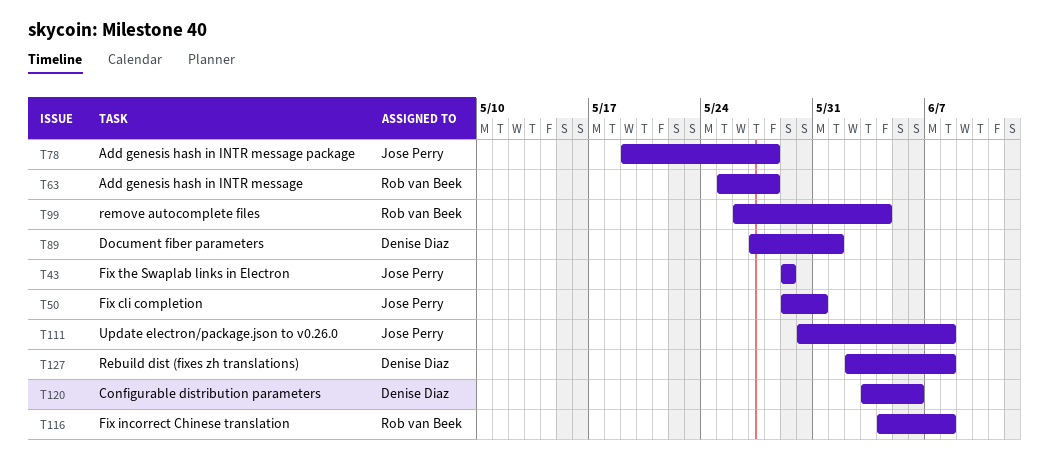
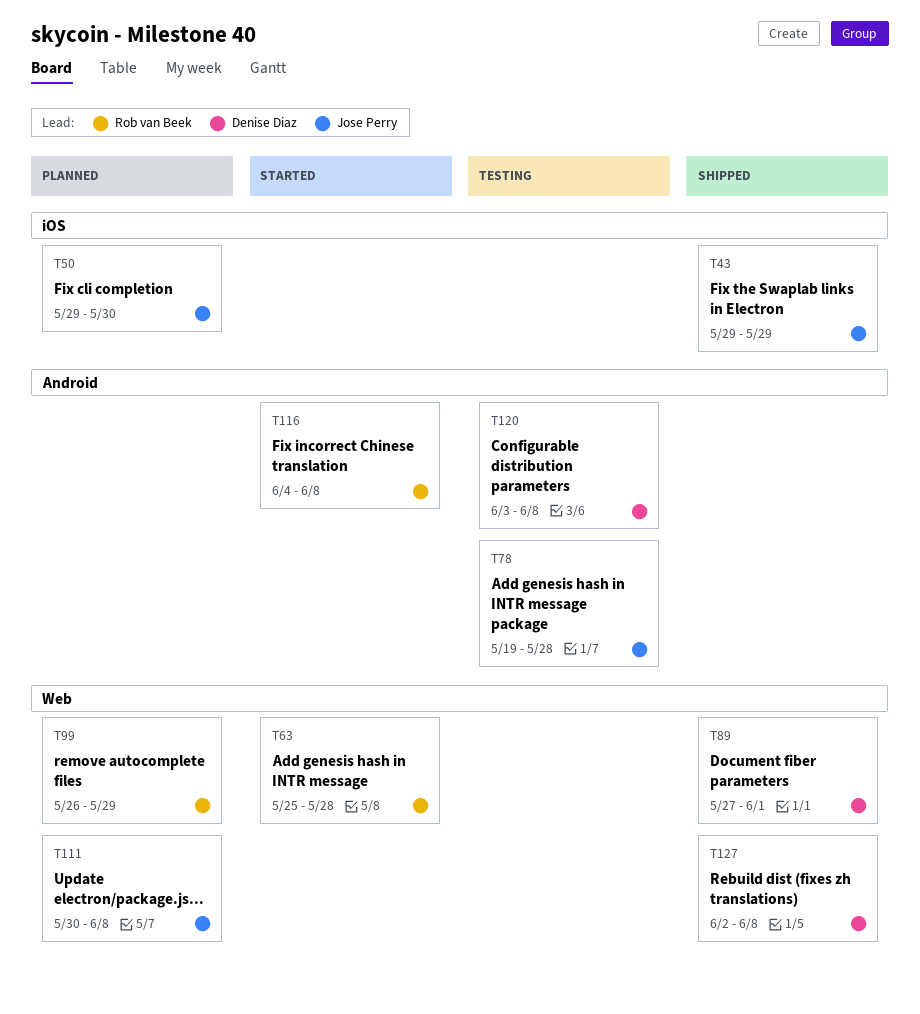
T50, due: May 31 -> May 30
T99, due: Jun 4 -> May 29
T120, due: Jun 6 -> Jun 8

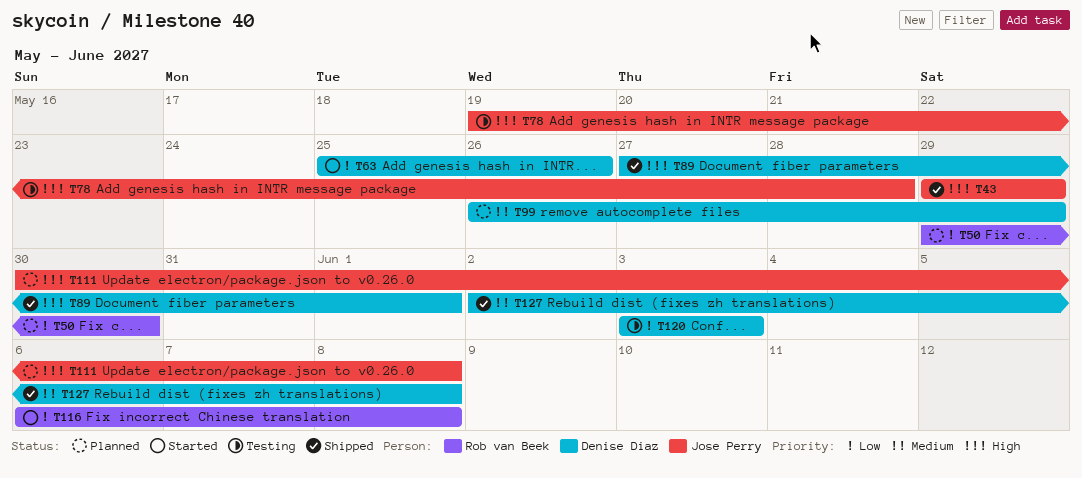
T50, owner: Jose Perry -> Rob van Beek
T63, owner: Rob van Beek -> Denise Diaz
T63, due: May 28 -> May 26
T99, owner: Rob van Beek -> Denise Diaz
T116, start: Jun 4 -> Jun 6
T120, due: Jun 8 -> Jun 3

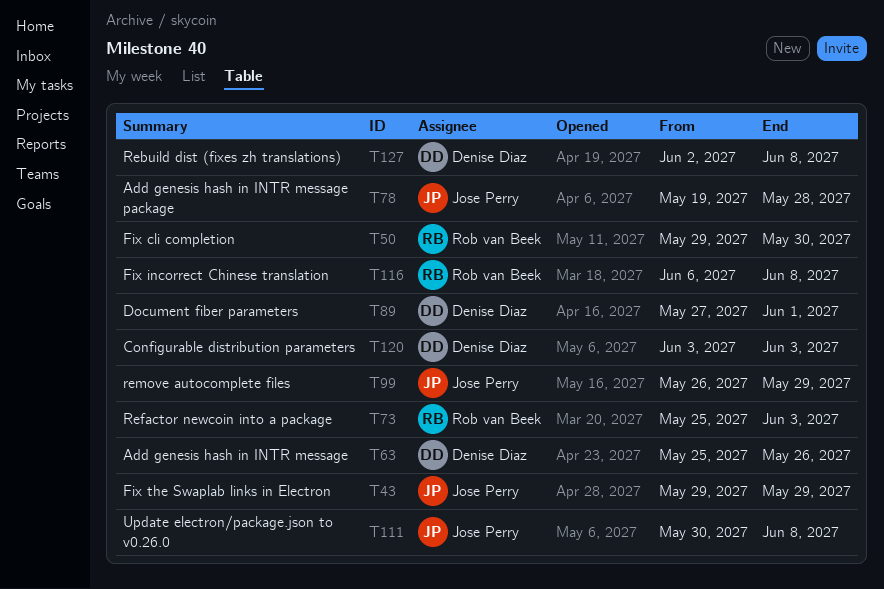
T73: none -> present
T99, owner: Denise Diaz -> Jose Perry

